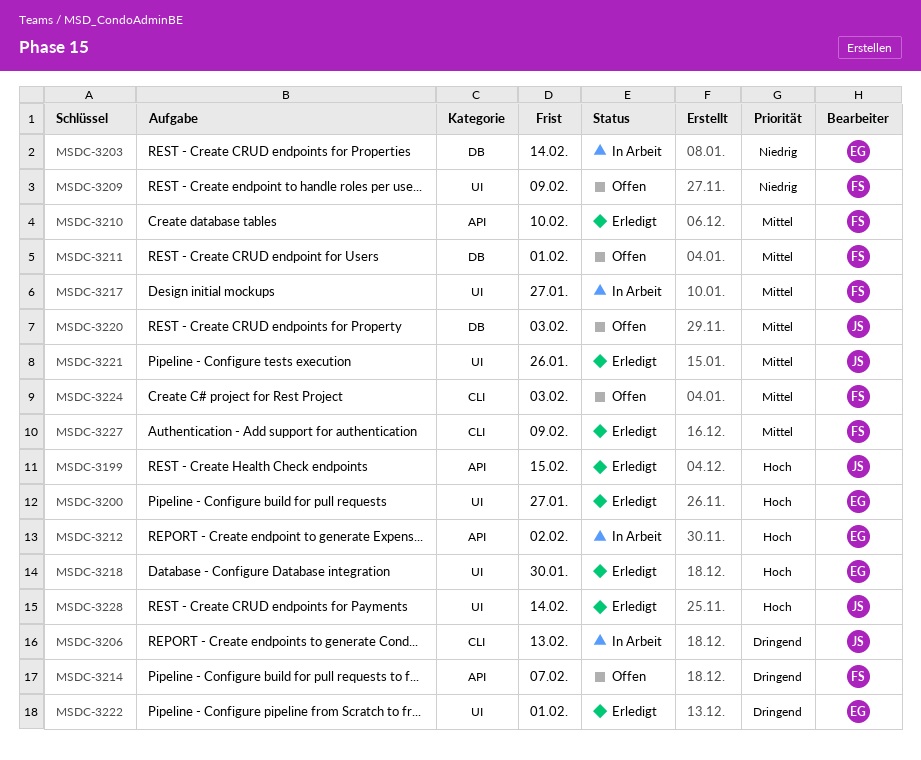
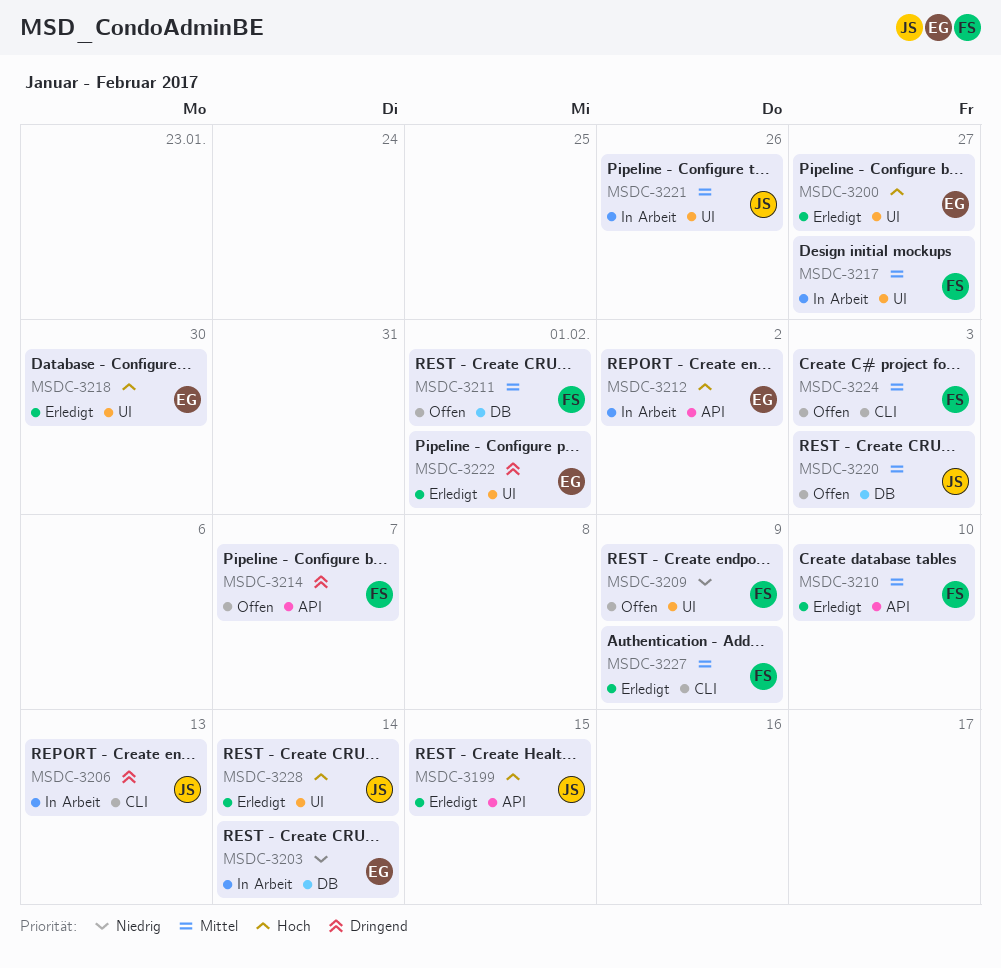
MSDC-3221, status: Erledigt -> In Arbeit

